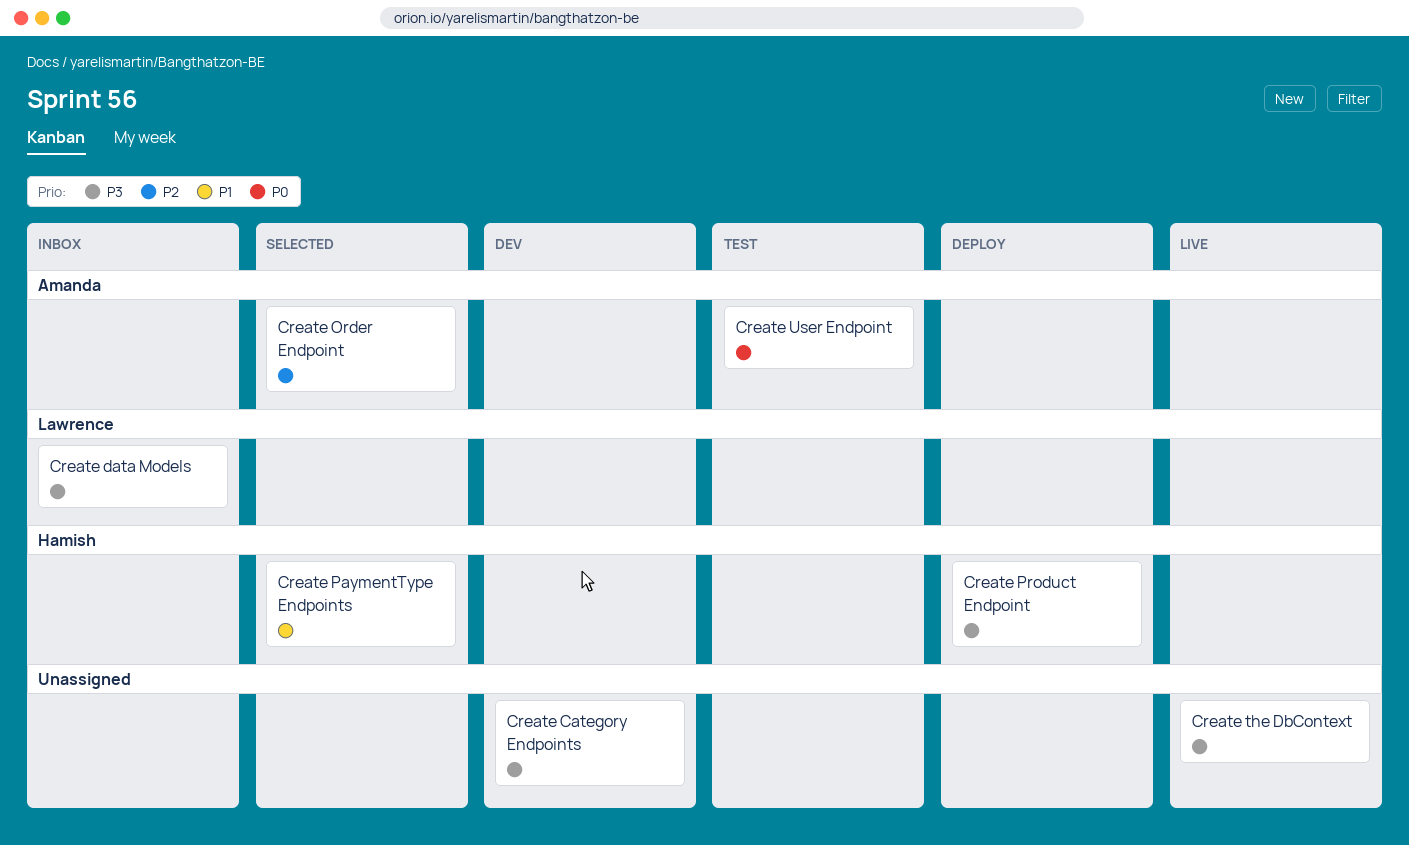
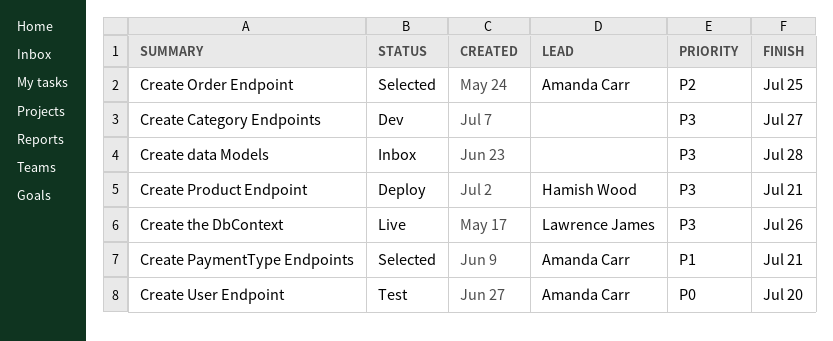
Create data Models, owner: Lawrence James -> none
Create PaymentType Endpoints, owner: Hamish Wood -> Amanda Carr
Create the DbContext, owner: none -> Lawrence James

